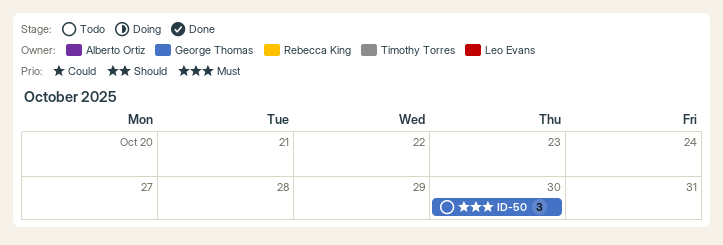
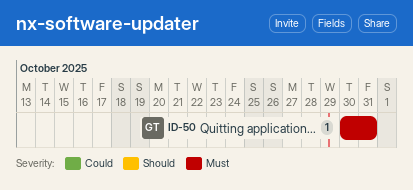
ID-50, estimate: 3 -> 1
ID-50, due: Oct 30 -> Oct 31

